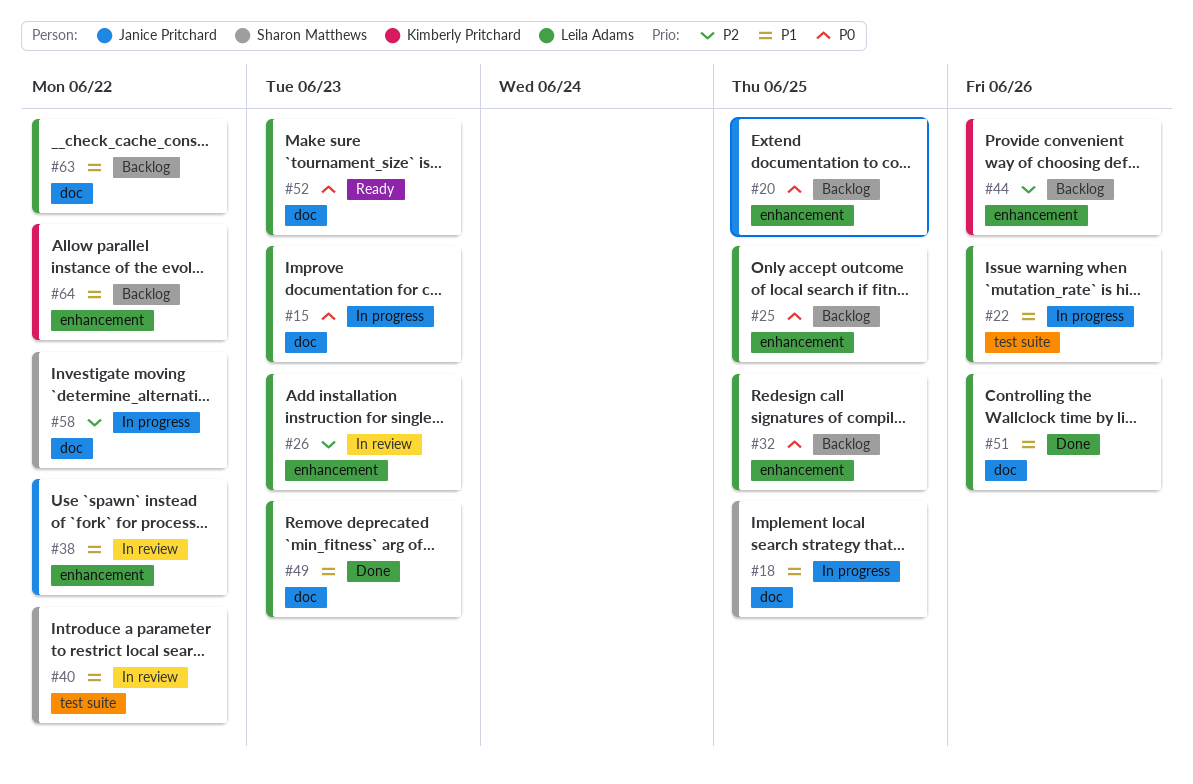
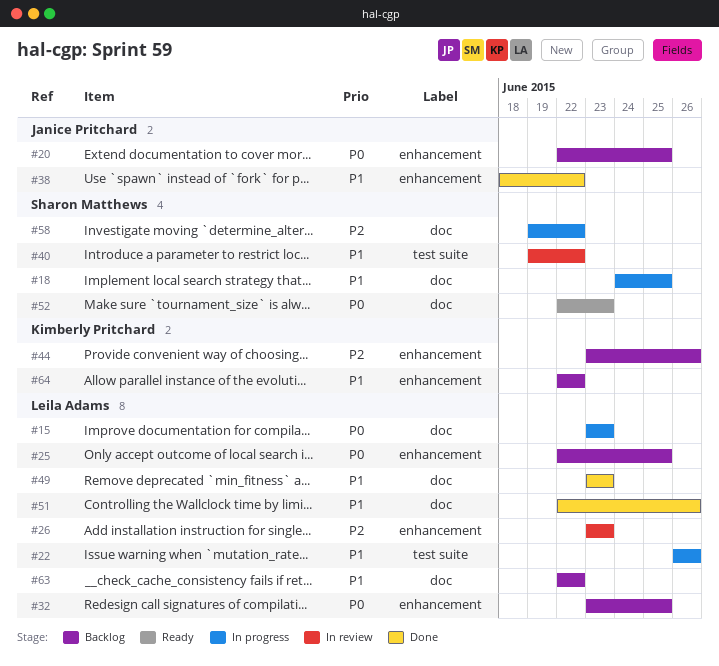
#38, status: In review -> Done
#52, owner: Leila Adams -> Sharon Matthews

